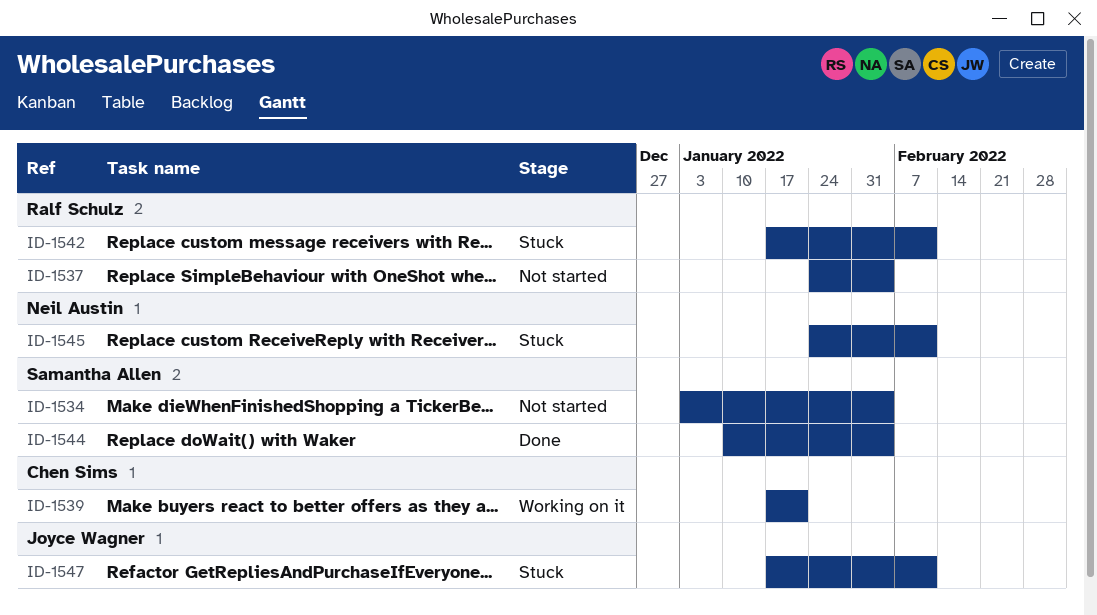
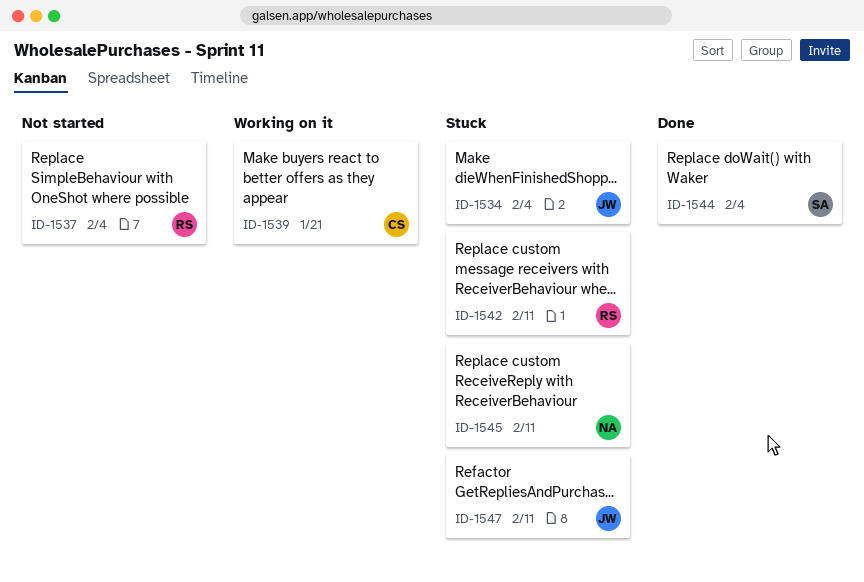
ID-1534, status: Not started -> Stuck
ID-1534, owner: Samantha Allen -> Joyce Wagner

